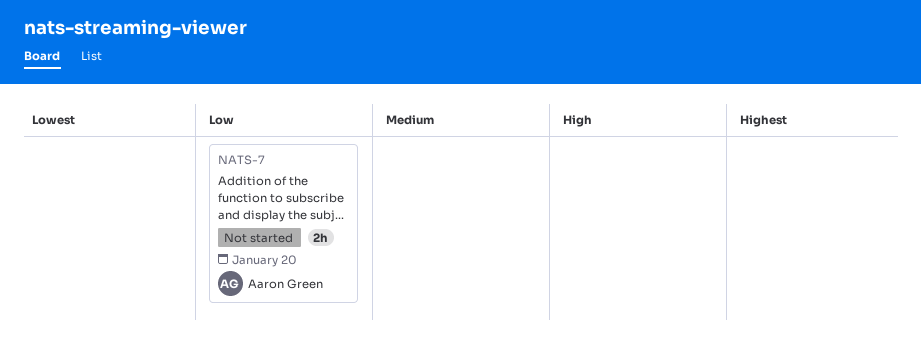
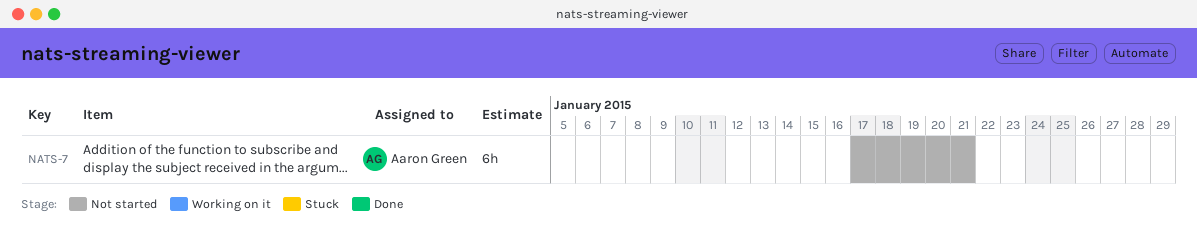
NATS-7, estimate: 2h -> 6h
NATS-7, due: Jan 20 -> Jan 21

